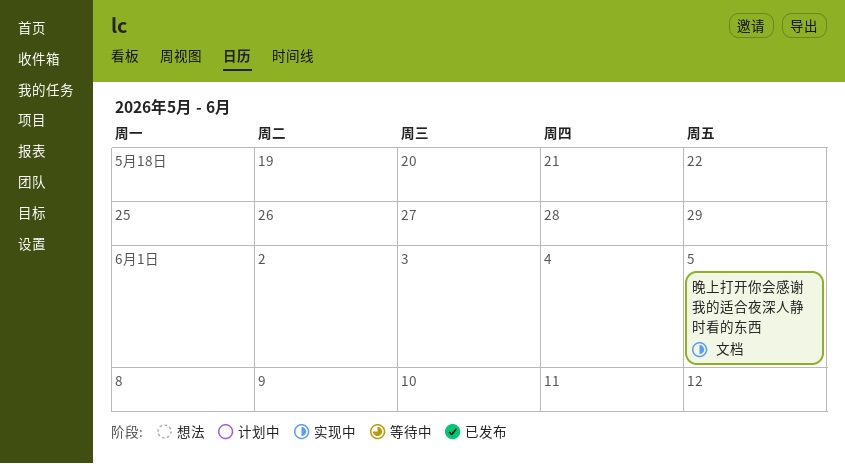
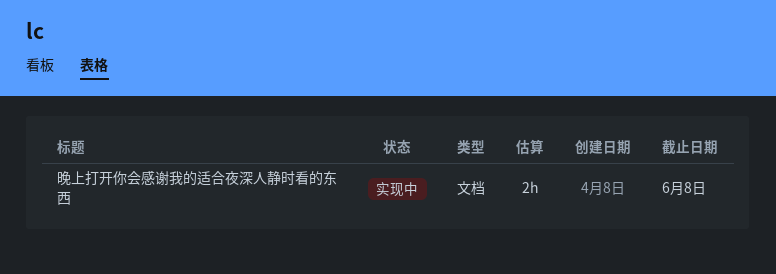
晚上打开你会感谢我的适合夜深人静时看的东西, due: Jun 5 -> Jun 8

